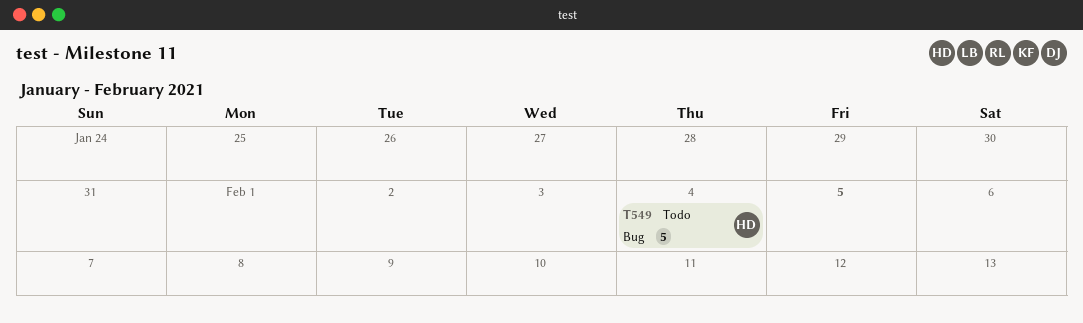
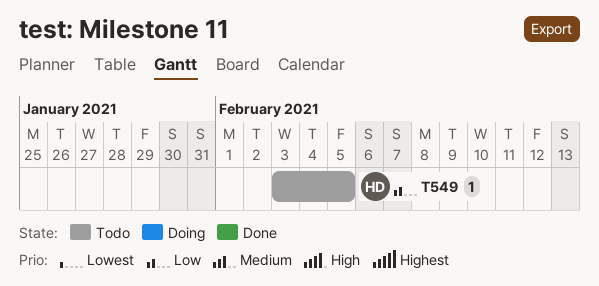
T549, estimate: 5 -> 1
T549, due: Feb 4 -> Feb 5

